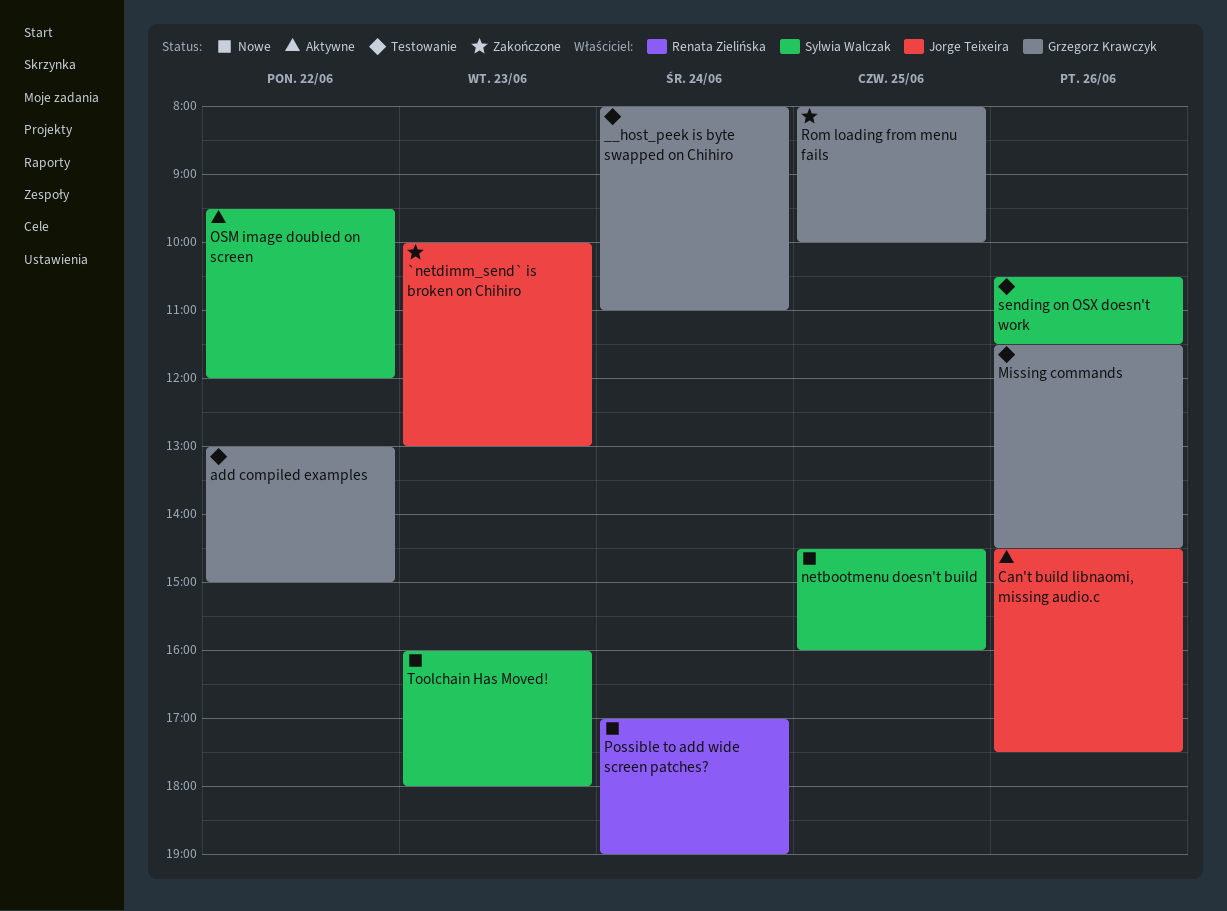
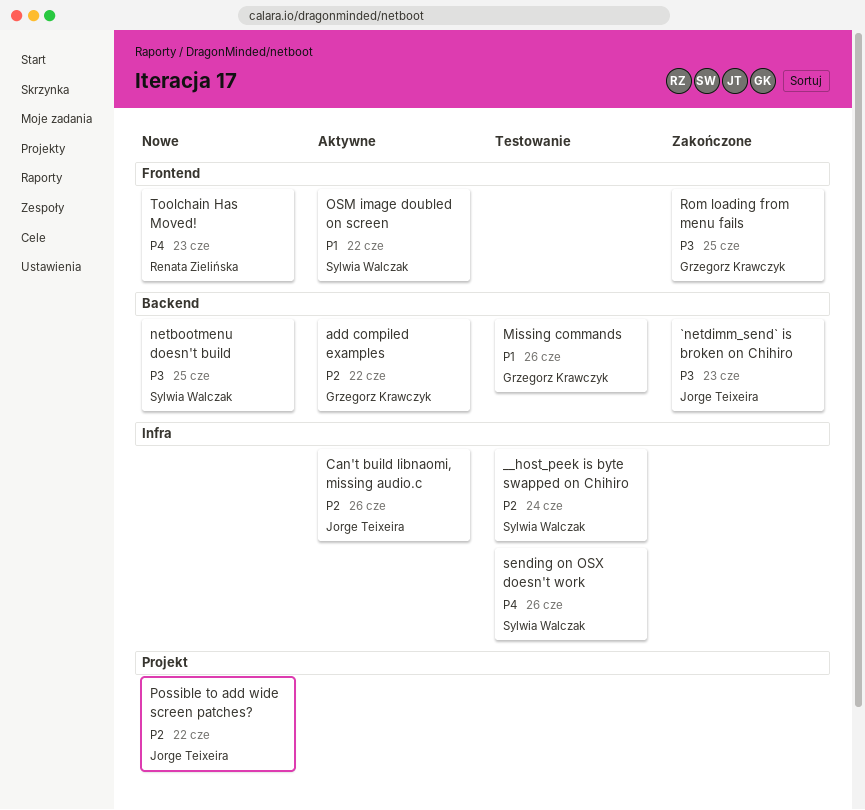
__host_peek is byte swapped on Chihiro, owner: Grzegorz Krawczyk -> Sylwia Walczak
add compiled examples, status: Testowanie -> Aktywne
Possible to add wide screen patches?, owner: Renata Zielińska -> Jorge Teixeira
Possible to add wide screen patches?, day: Jun 24 -> Jun 22
Toolchain Has Moved!, owner: Sylwia Walczak -> Renata Zielińska

